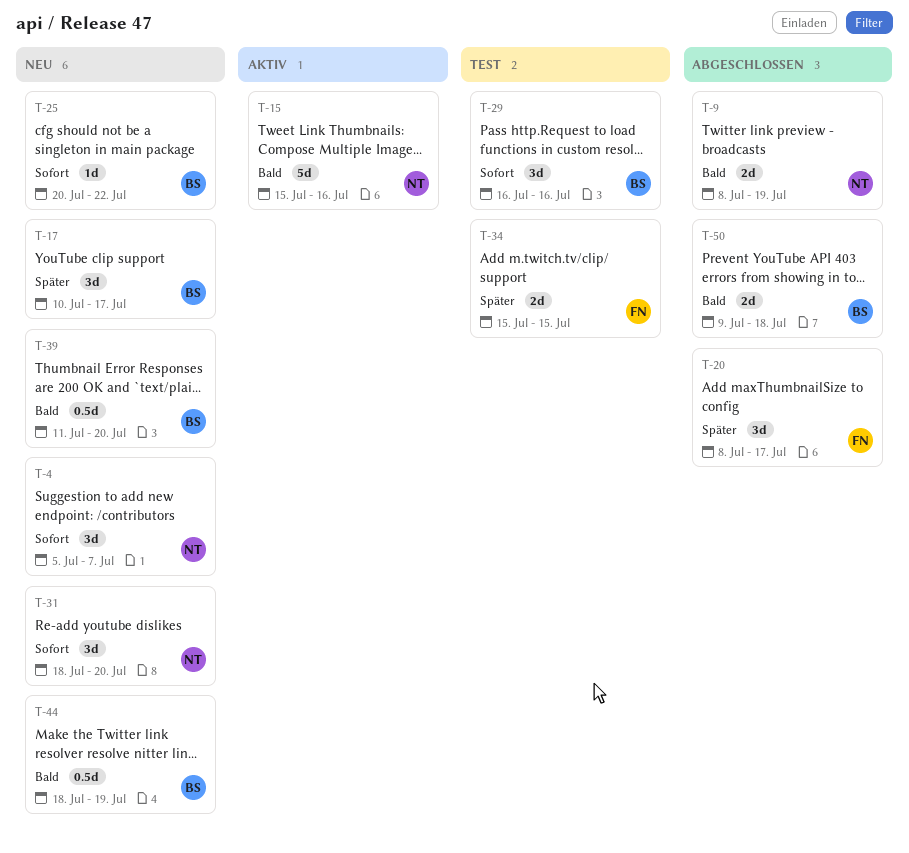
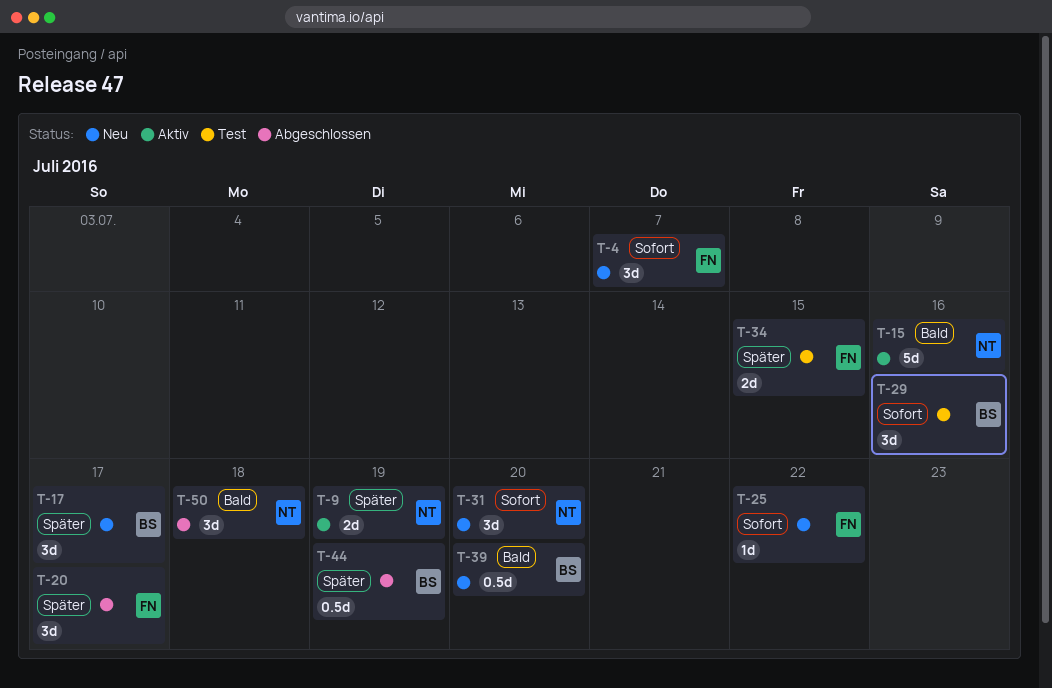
T-4, owner: NT -> FN
T-9, status: Abgeschlossen -> Aktiv
T-9, priority: Bald -> Später
T-25, owner: BS -> FN
T-44, status: Neu -> Abgeschlossen
T-44, priority: Bald -> Später
T-50, owner: BS -> NT
T-50, estimate: 2d -> 3d

